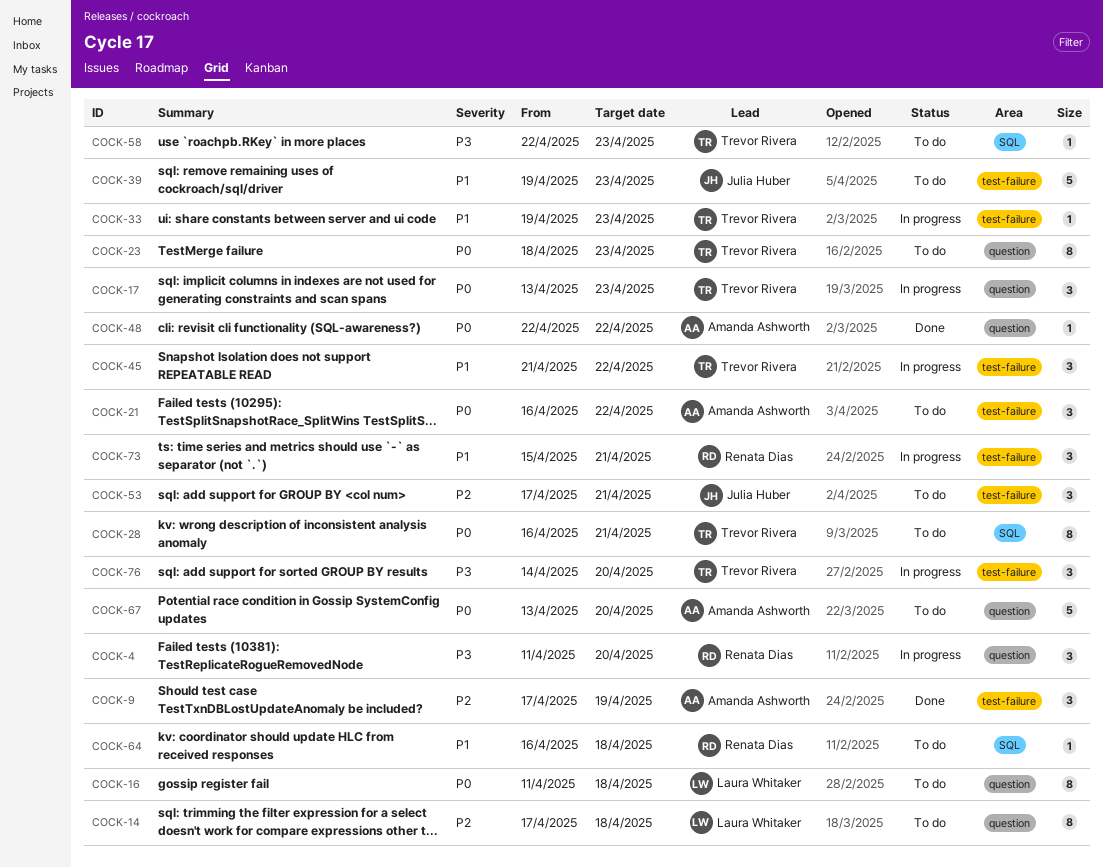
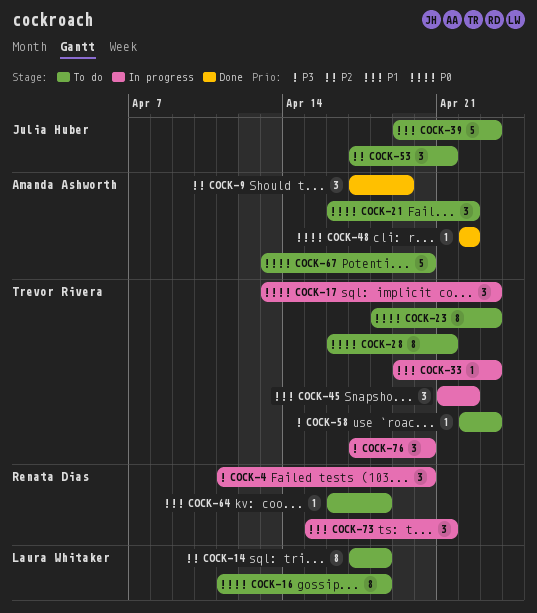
COCK-76, start: Apr 14 -> Apr 17

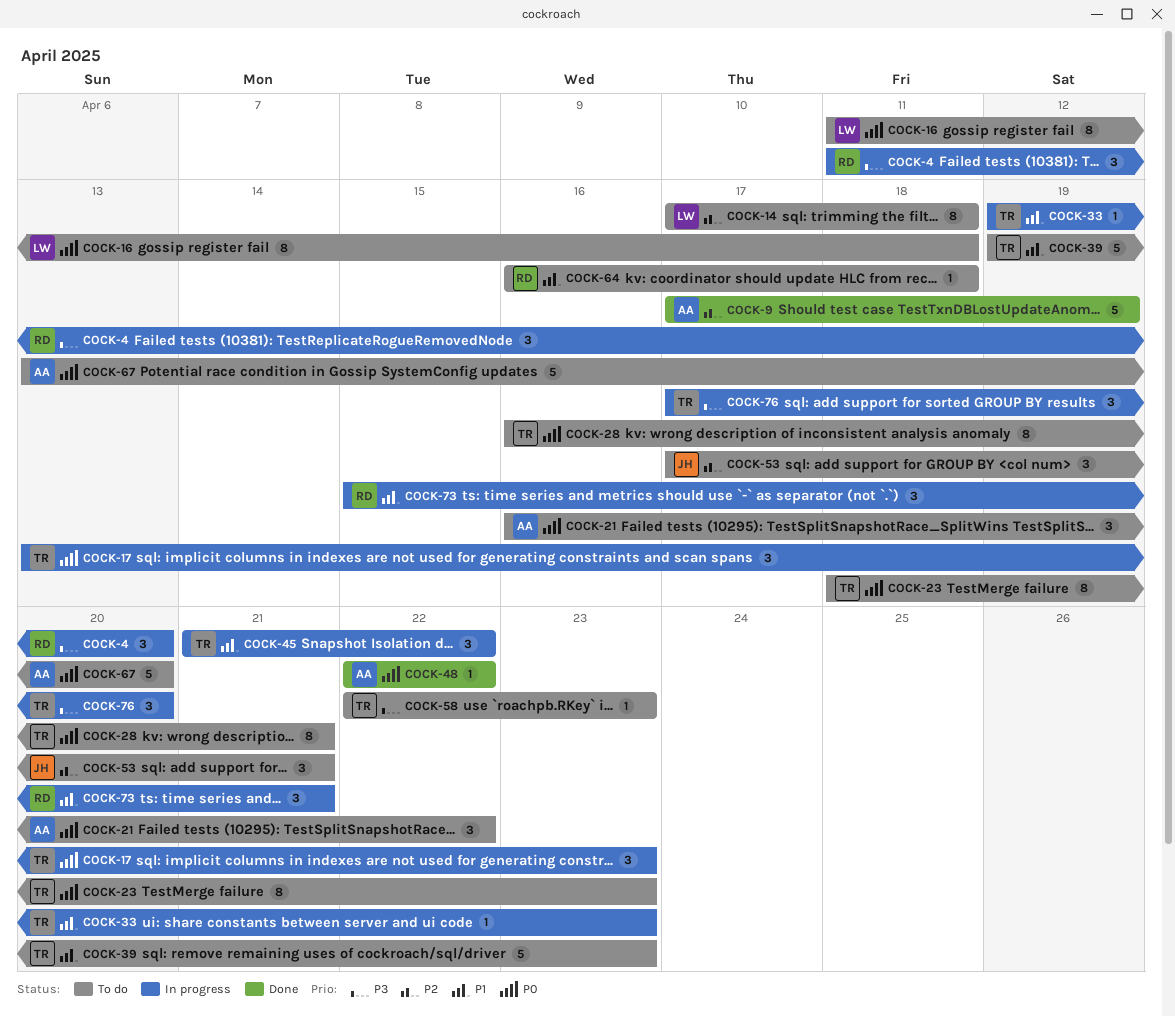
COCK-9, estimate: 3 -> 5
COCK-39, owner: Julia Huber -> Trevor Rivera

